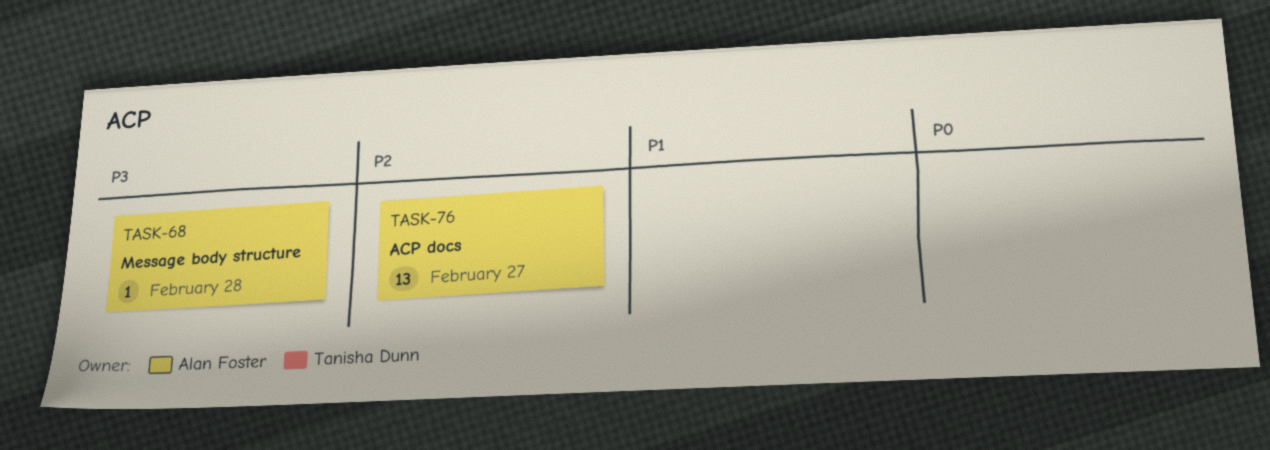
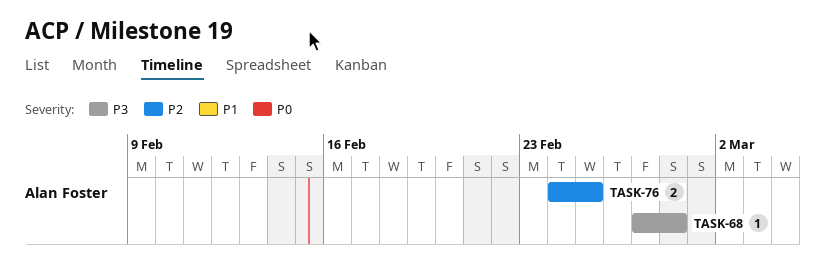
TASK-76, estimate: 13 -> 2
TASK-76, due: Feb 27 -> Feb 25

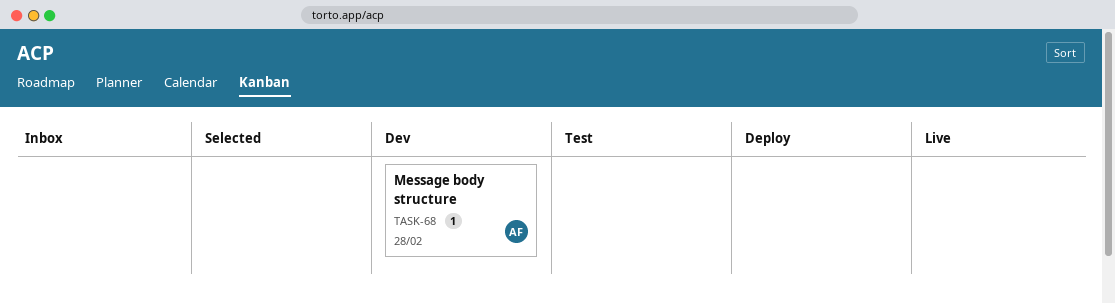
TASK-76: present -> none

